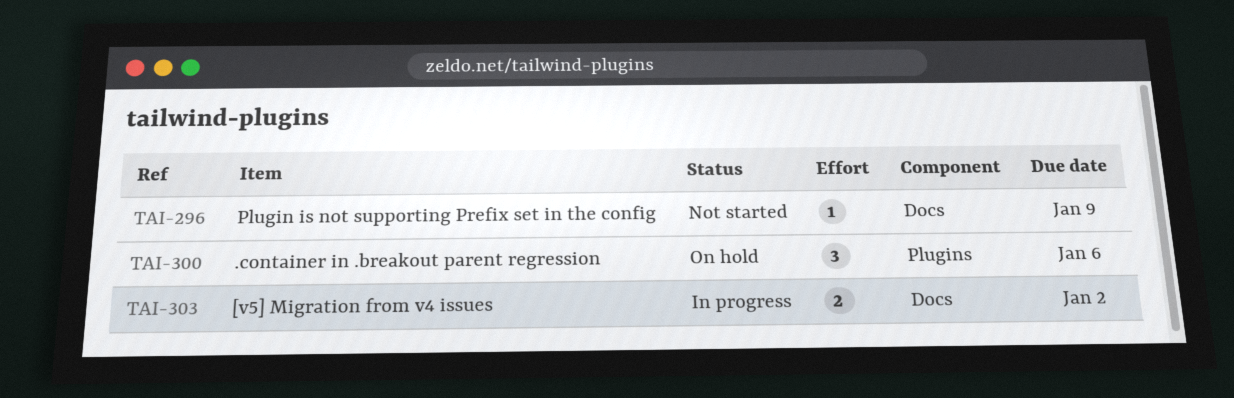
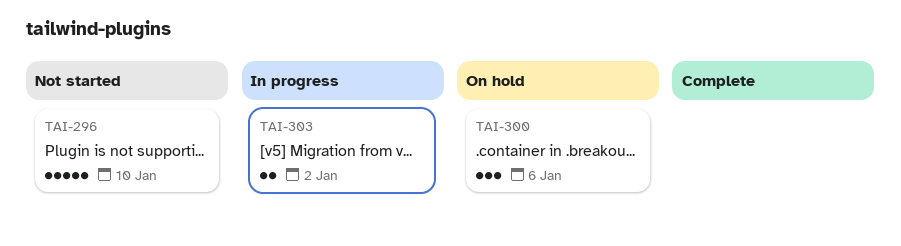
TAI-296, estimate: 1 -> 5
TAI-296, due: Jan 9 -> Jan 10

